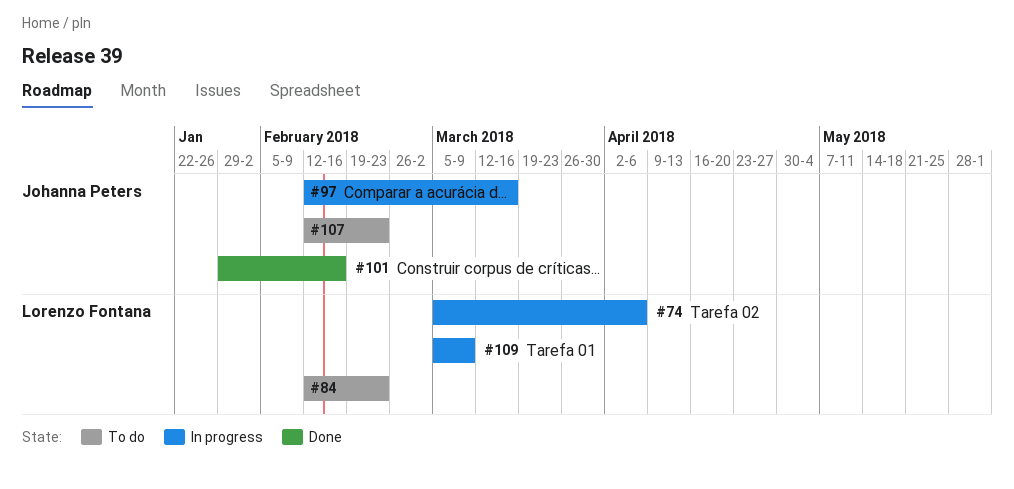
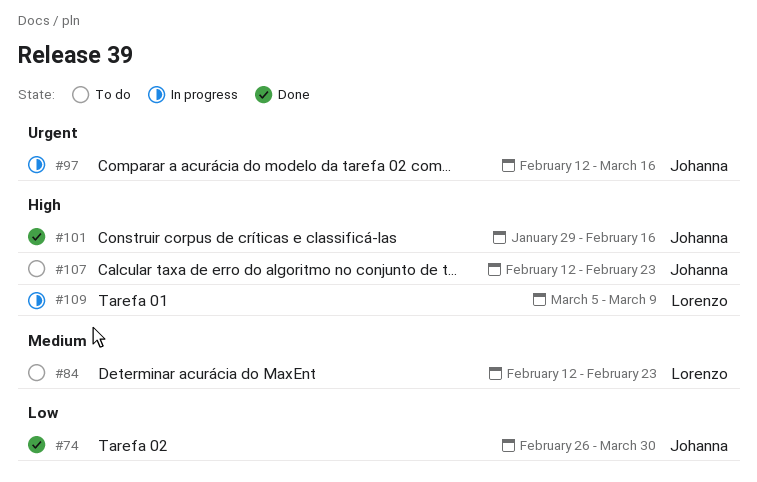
#74, status: In progress -> Done
#74, owner: Lorenzo Fontana -> Johanna Peters
#74, start: Mar 5 -> Feb 26
#74, due: Apr 6 -> Mar 30

